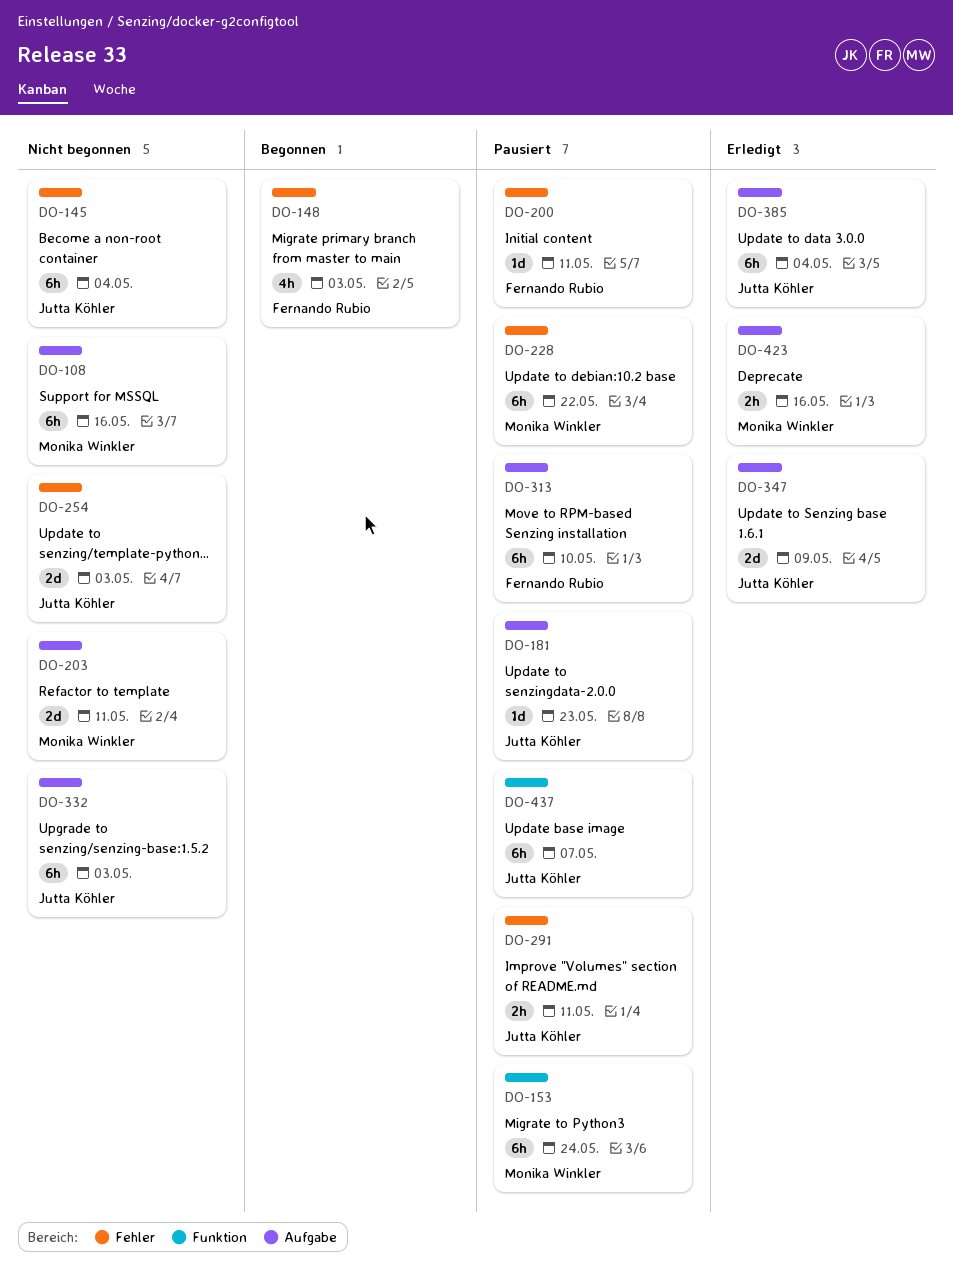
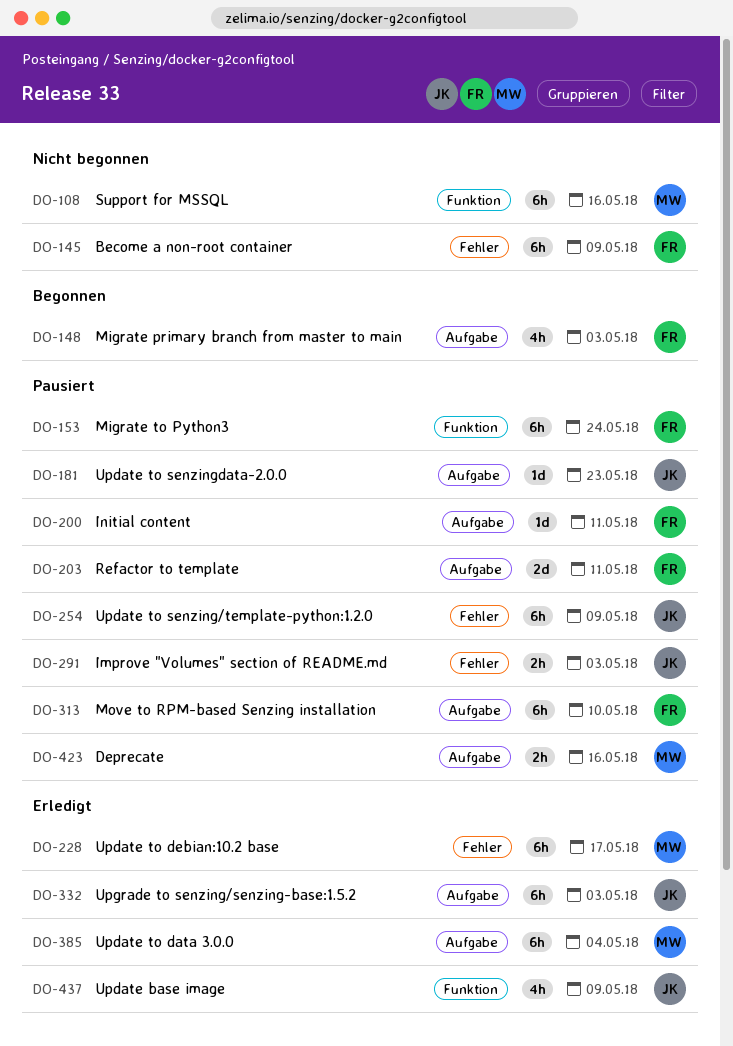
DO-108, label: Aufgabe -> Funktion
DO-145, owner: Jutta Köhler -> Fernando Rubio
DO-145, due: May 4 -> May 9
DO-148, label: Fehler -> Aufgabe
DO-153, owner: Monika Winkler -> Fernando Rubio
DO-200, label: Fehler -> Aufgabe
DO-203, status: Nicht begonnen -> Pausiert
DO-203, owner: Monika Winkler -> Fernando Rubio
DO-228, status: Pausiert -> Erledigt
DO-228, due: May 22 -> May 17
DO-254, status: Nicht begonnen -> Pausiert
DO-254, estimate: 2d -> 6h
DO-254, due: May 3 -> May 9
DO-291, due: May 11 -> May 3
DO-332, status: Nicht begonnen -> Erledigt
DO-347: present -> none
DO-385, owner: Jutta Köhler -> Monika Winkler
DO-423, status: Erledigt -> Pausiert
DO-437, status: Pausiert -> Erledigt
DO-437, estimate: 6h -> 4h
DO-437, due: May 7 -> May 9

